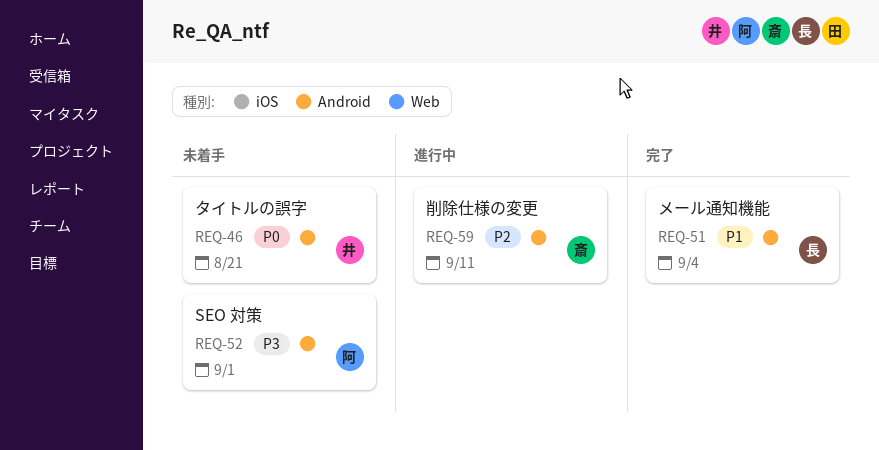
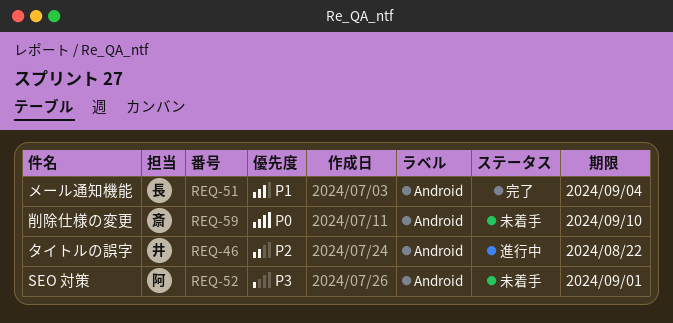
REQ-46, status: 未着手 -> 進行中
REQ-46, priority: P0 -> P2
REQ-46, due: Aug 21 -> Aug 22
REQ-59, status: 進行中 -> 未着手
REQ-59, priority: P2 -> P0
REQ-59, due: Sep 11 -> Sep 10

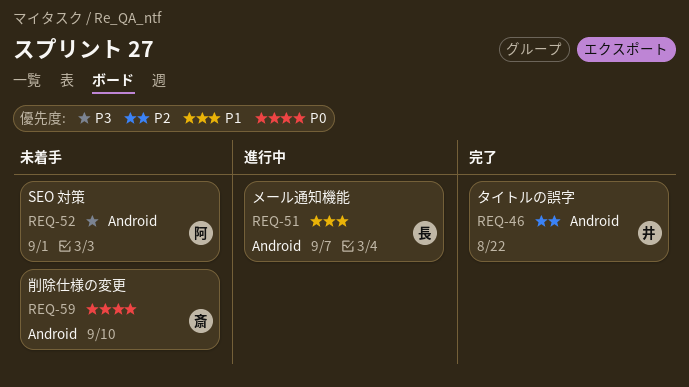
REQ-46, status: 進行中 -> 完了
REQ-51, status: 完了 -> 進行中
REQ-51, due: Sep 4 -> Sep 7

